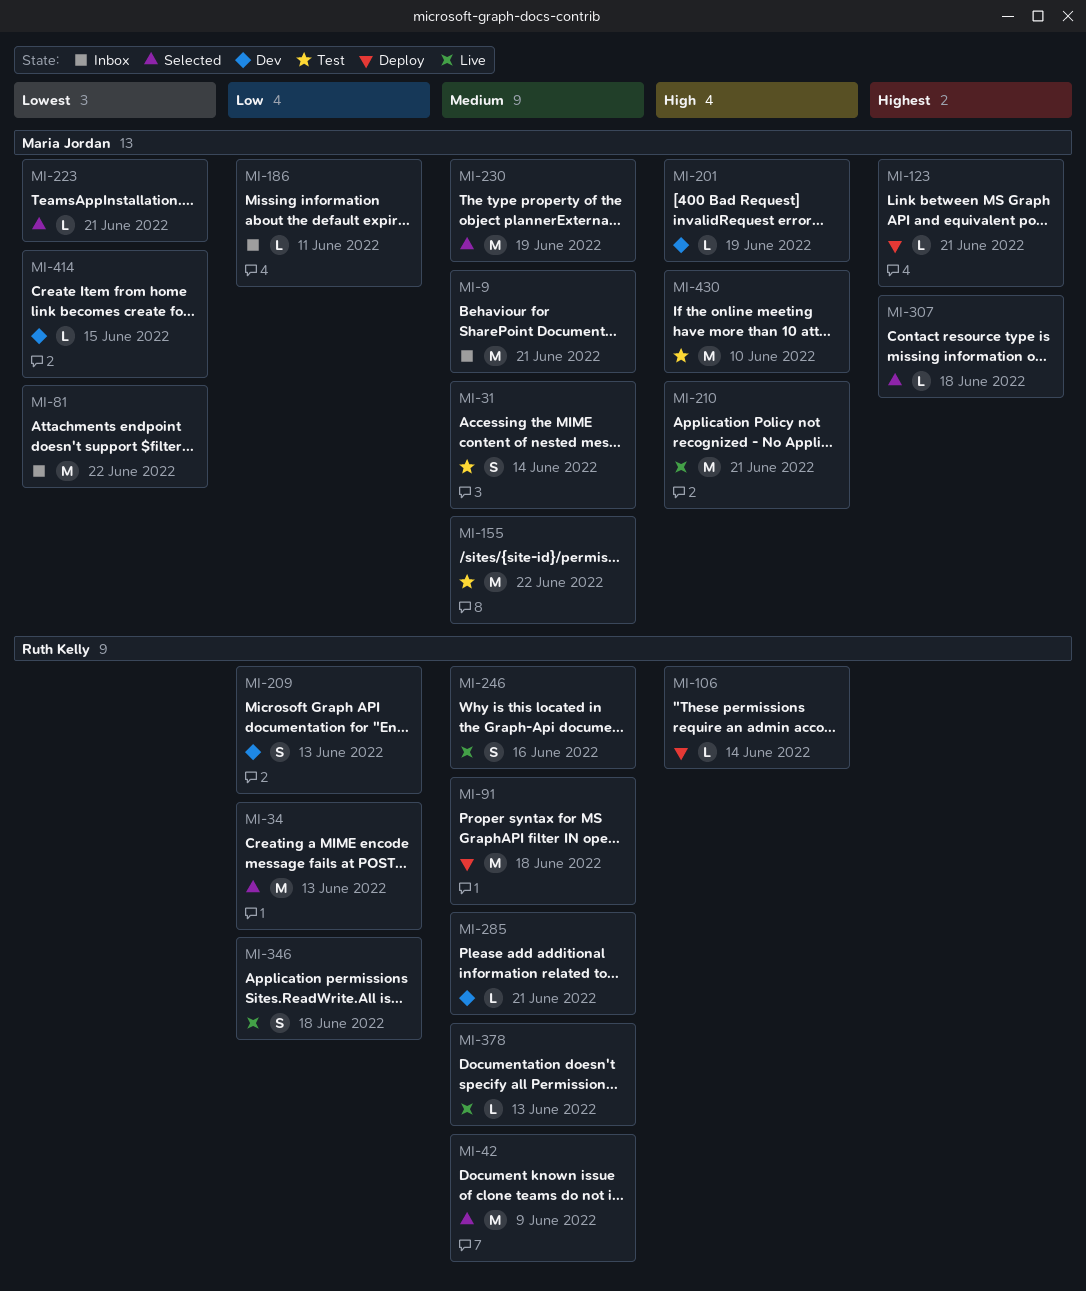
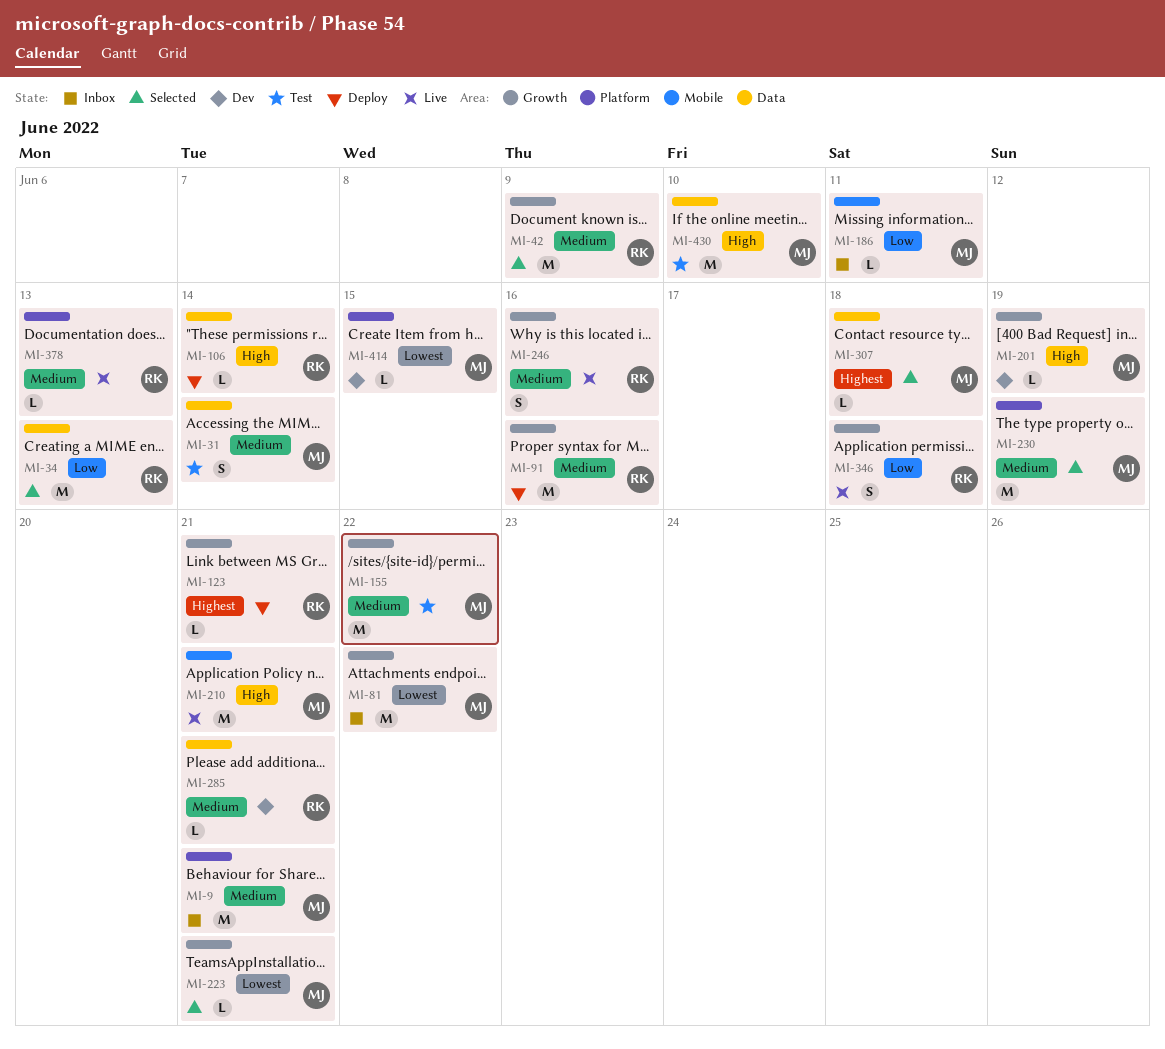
MI-91, due: Jun 18 -> Jun 16
MI-123, owner: Maria Jordan -> Ruth Kelly
MI-209: present -> none

